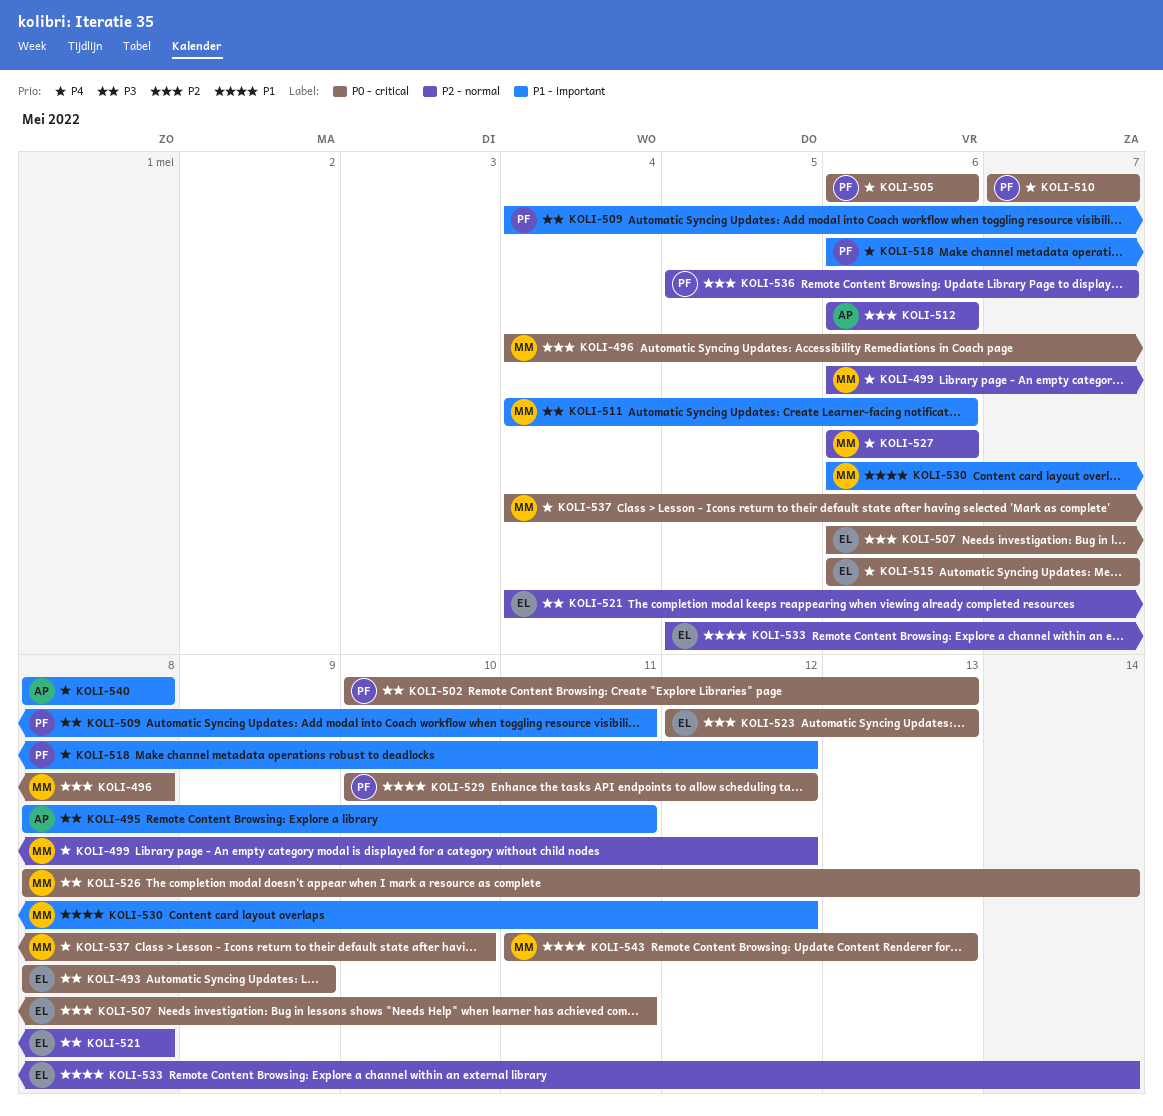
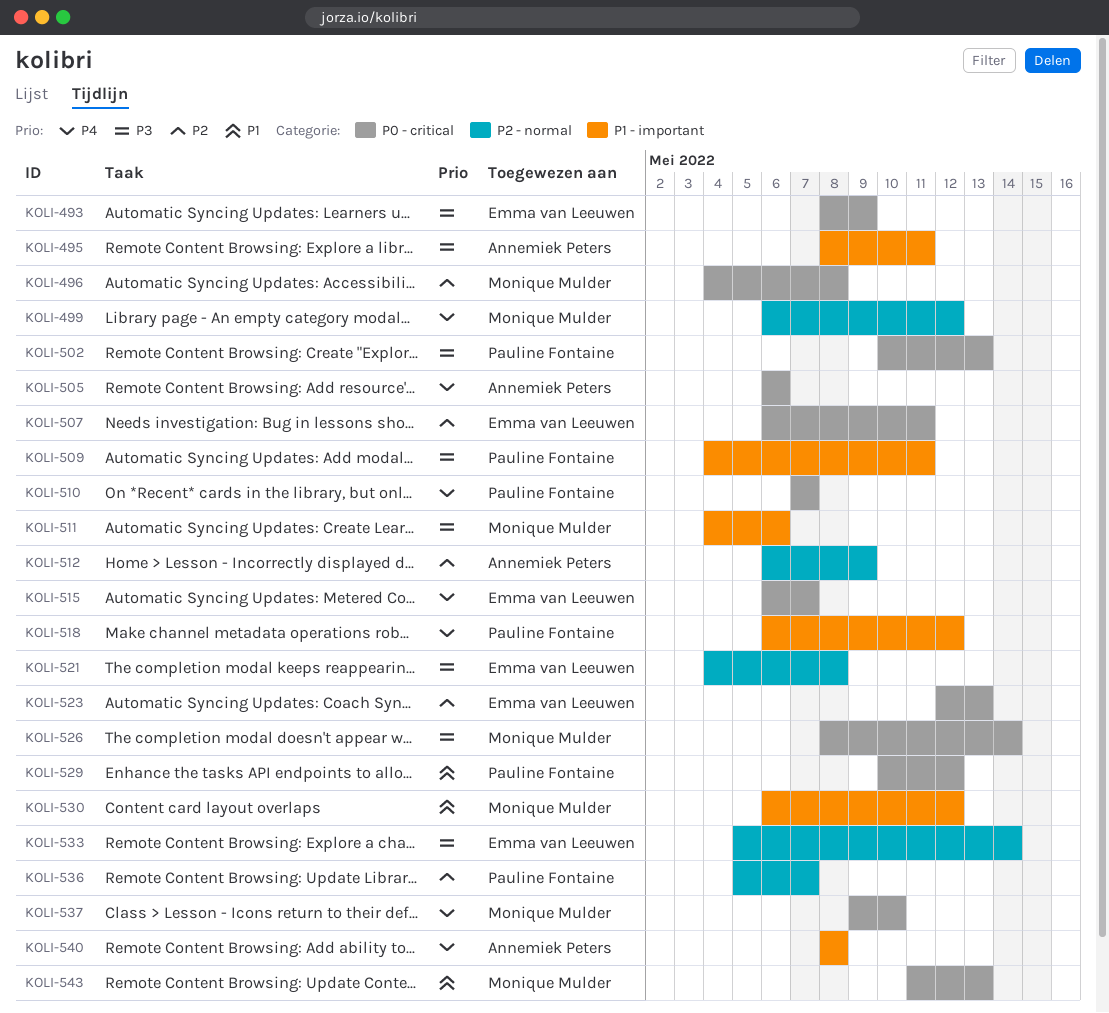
KOLI-505, owner: Pauline Fontaine -> Annemiek Peters
KOLI-512, due: May 6 -> May 9
KOLI-527: present -> none
KOLI-533, priority: P1 -> P3
KOLI-537, start: May 4 -> May 9

